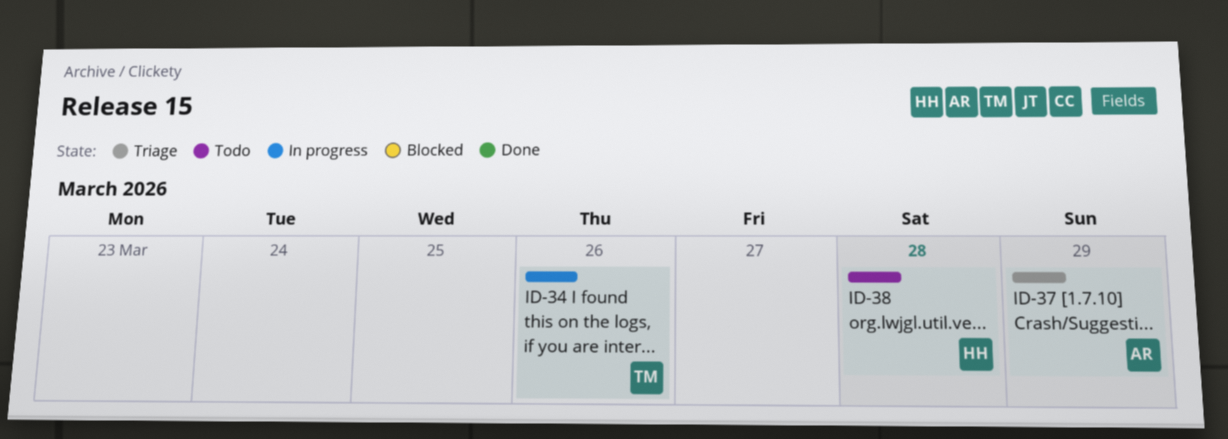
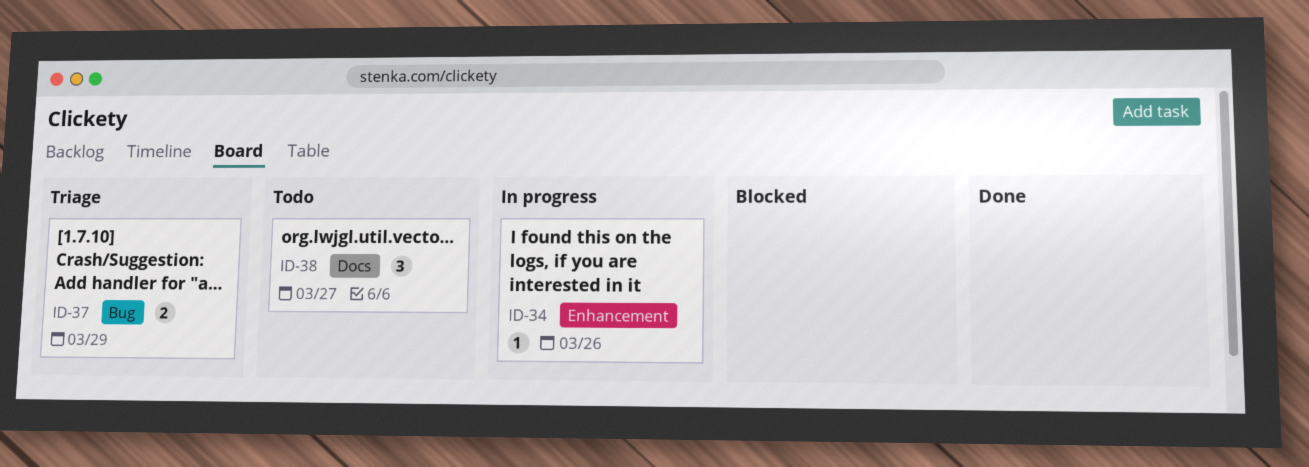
ID-38, due: Mar 28 -> Mar 27

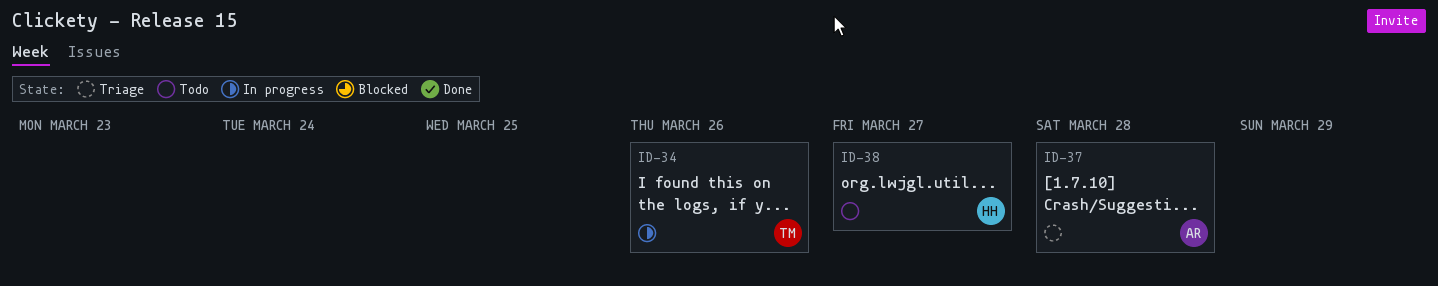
ID-37, due: Mar 29 -> Mar 28

